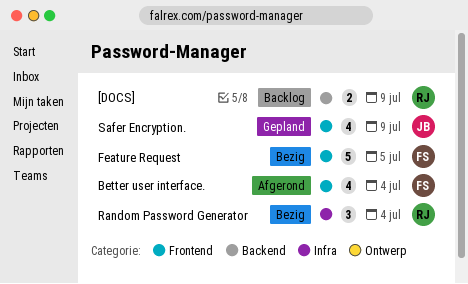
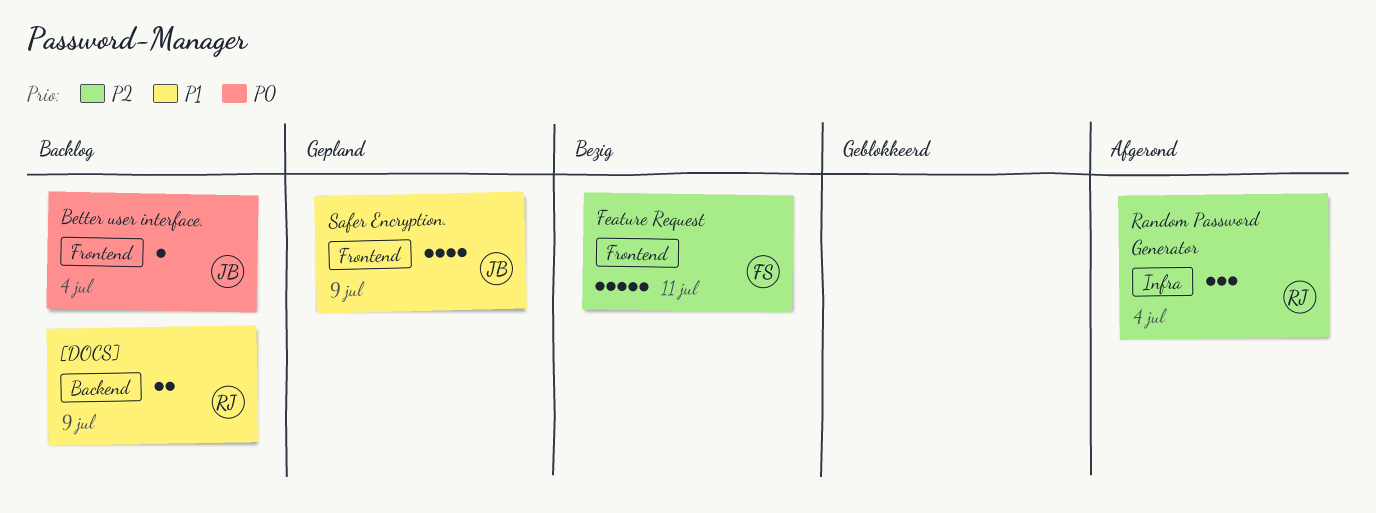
Better user interface., status: Afgerond -> Backlog
Better user interface., owner: FS -> JB
Better user interface., estimate: 4 -> 1
Feature Request, due: Jul 5 -> Jul 11
Random Password Generator, status: Bezig -> Afgerond

